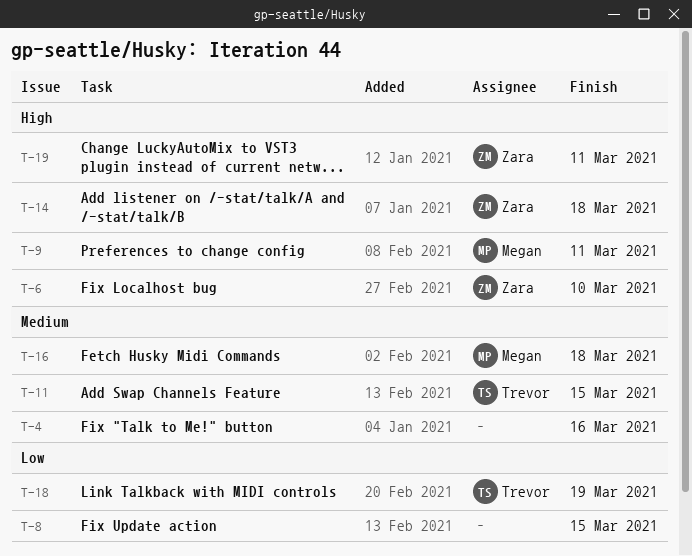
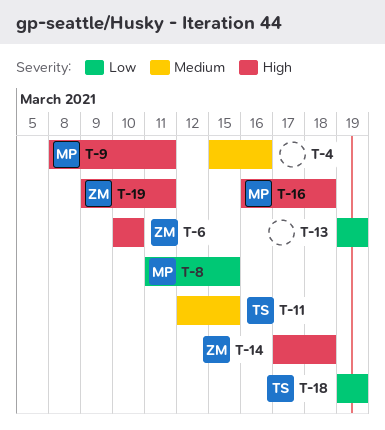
T-8, owner: none -> Megan
T-13: none -> present
T-16, priority: Medium -> High

